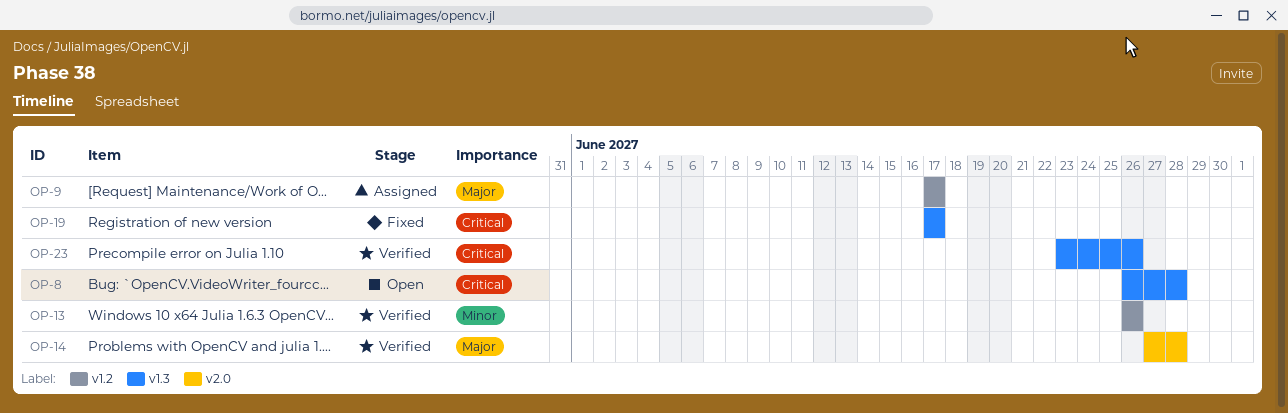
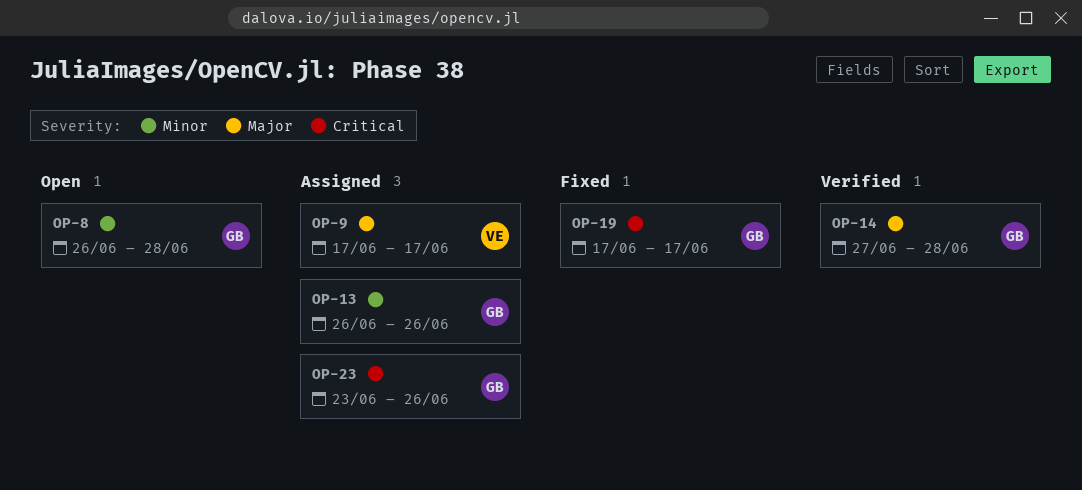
OP-8, priority: Critical -> Minor
OP-13, status: Verified -> Assigned
OP-23, status: Verified -> Assigned

